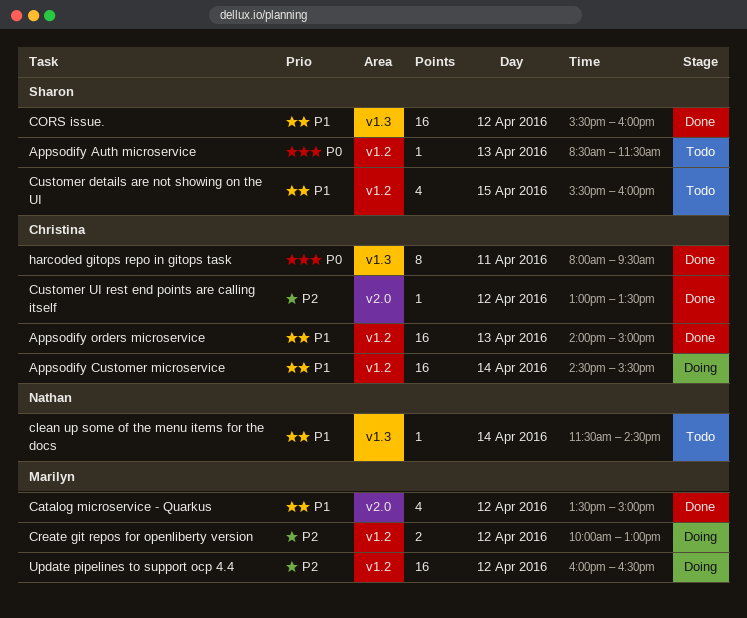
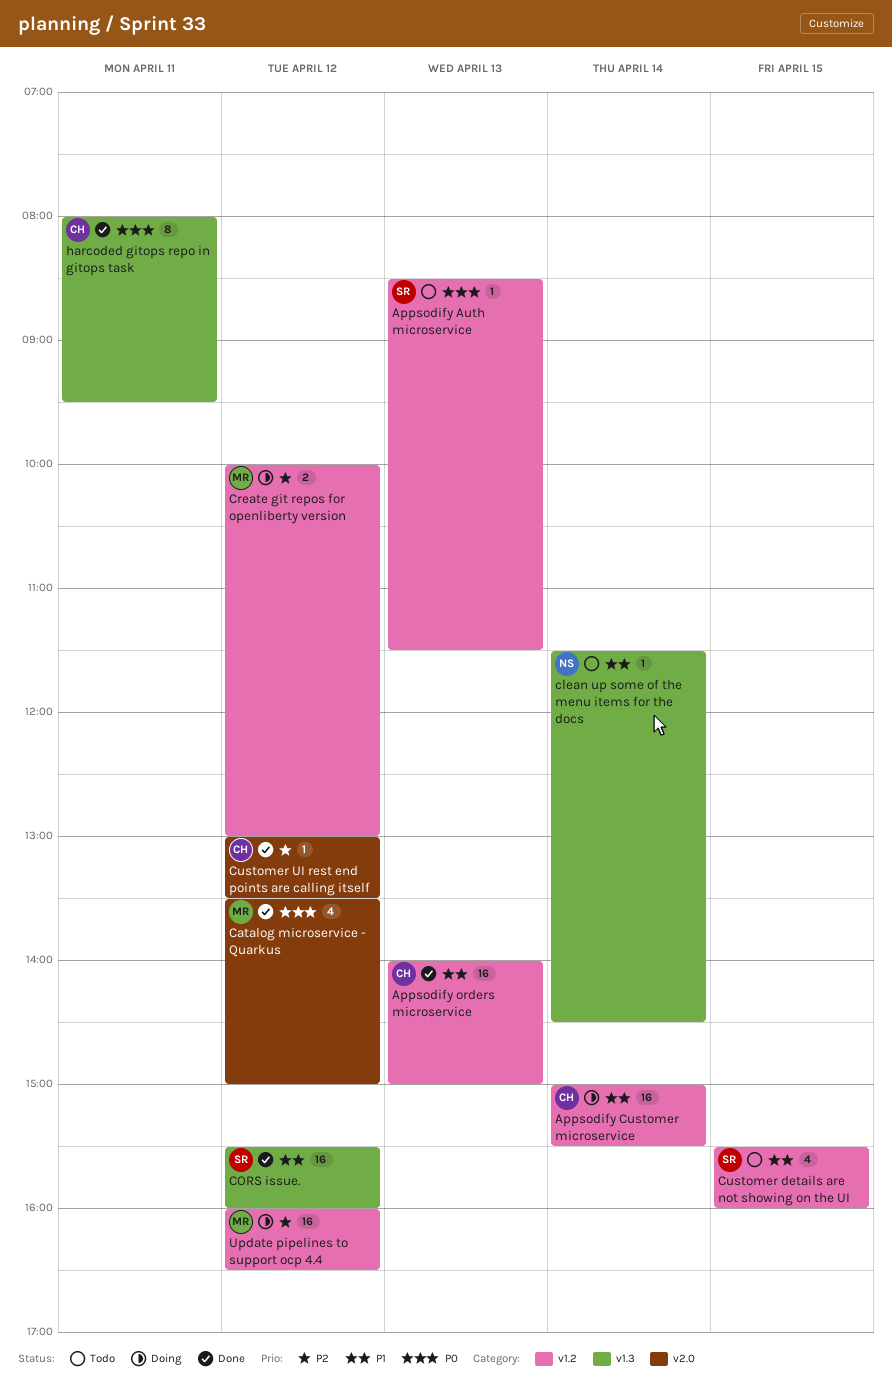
Appsodify Customer microservice, begins: 14:30 -> 15:00
Catalog microservice - Quarkus, priority: P1 -> P0

